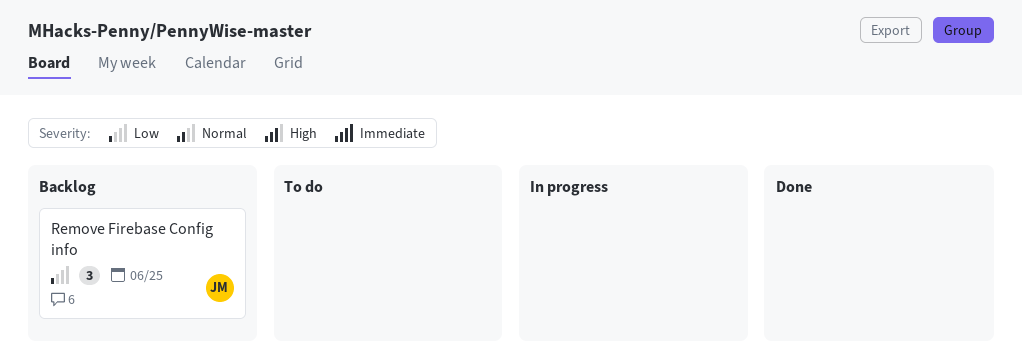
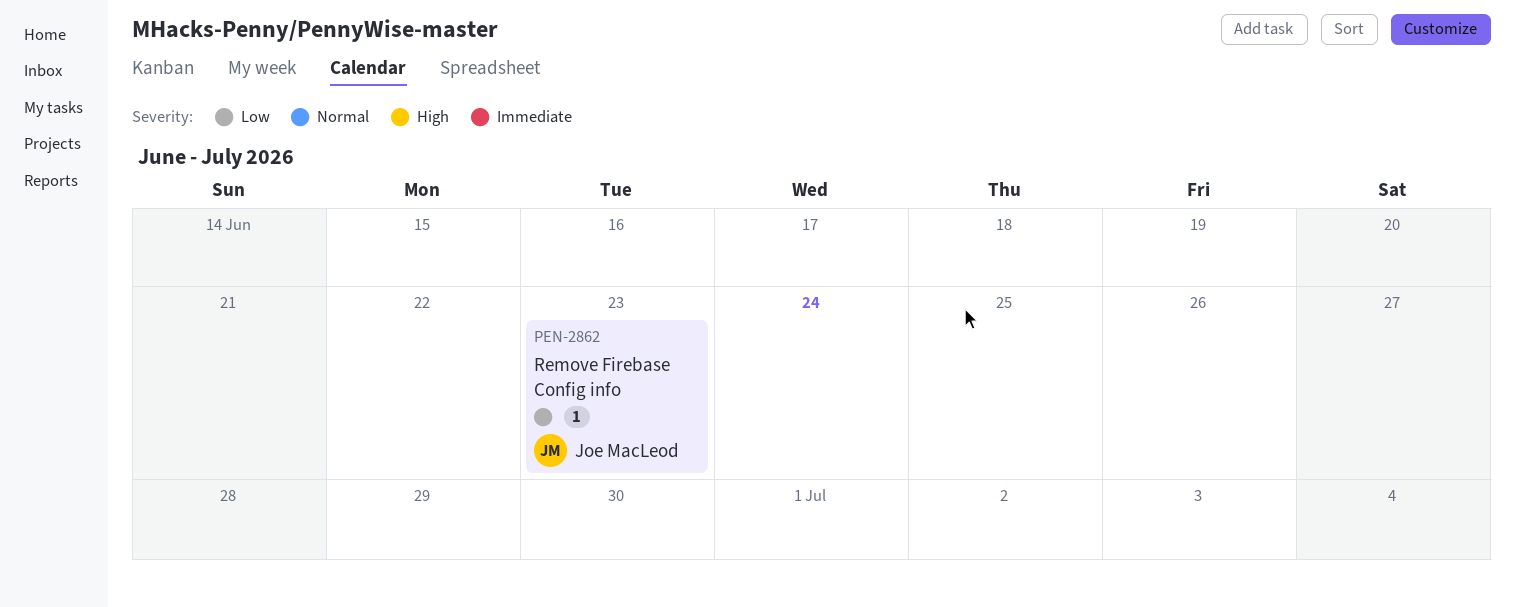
Remove Firebase Config info, estimate: 3 -> 1
Remove Firebase Config info, due: Jun 25 -> Jun 23

